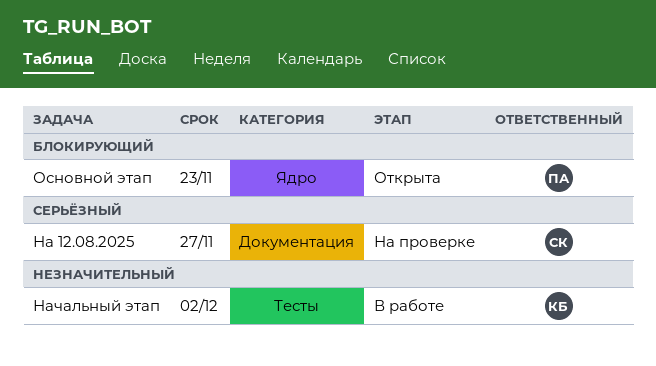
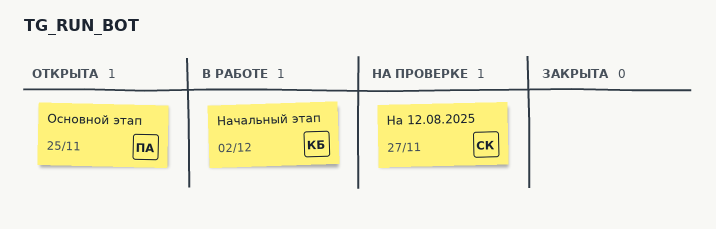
Основной этап, due: Nov 23 -> Nov 25

